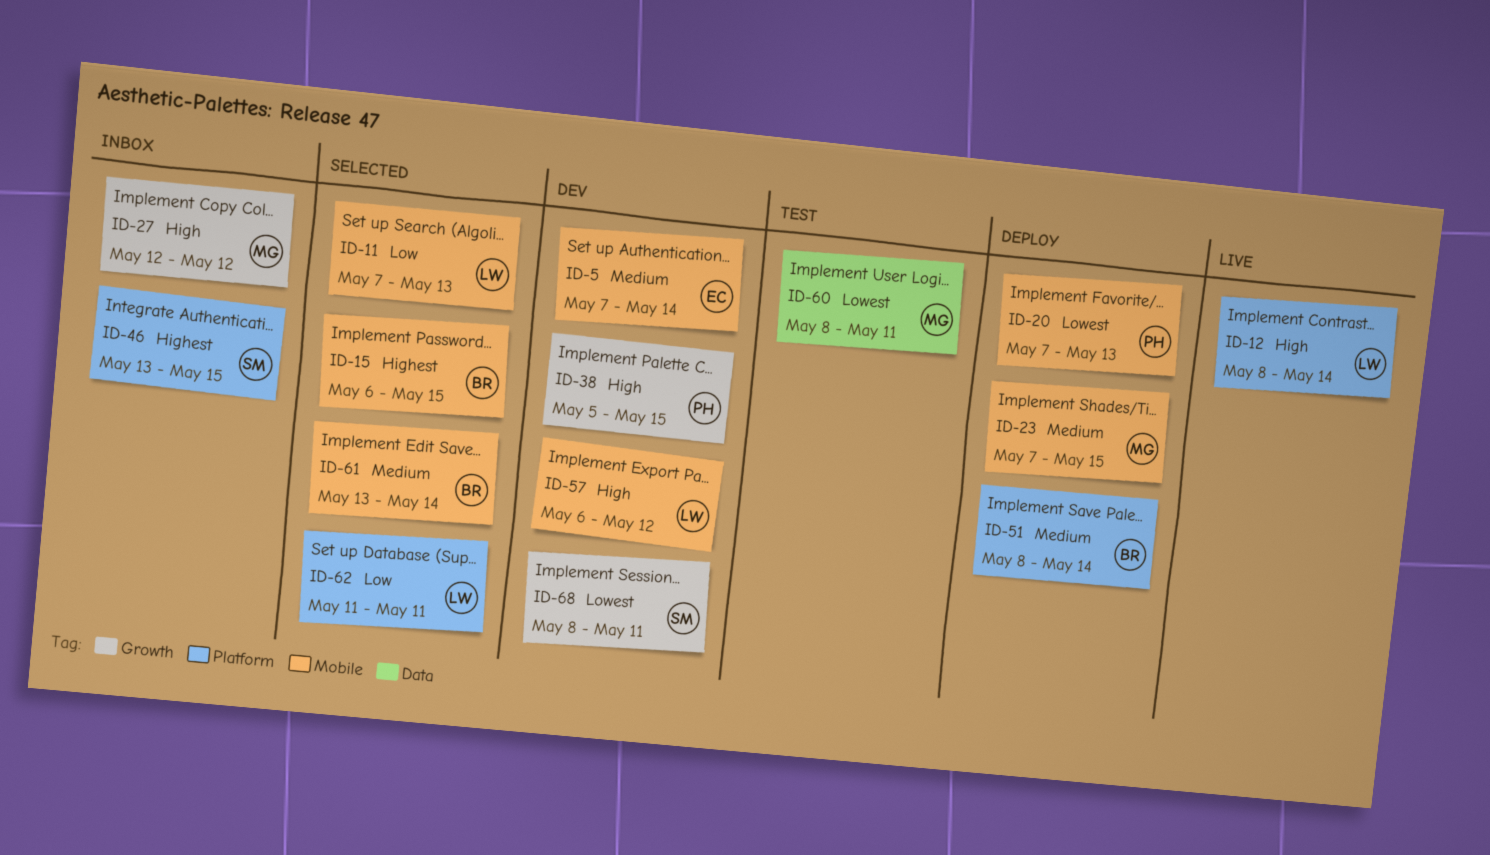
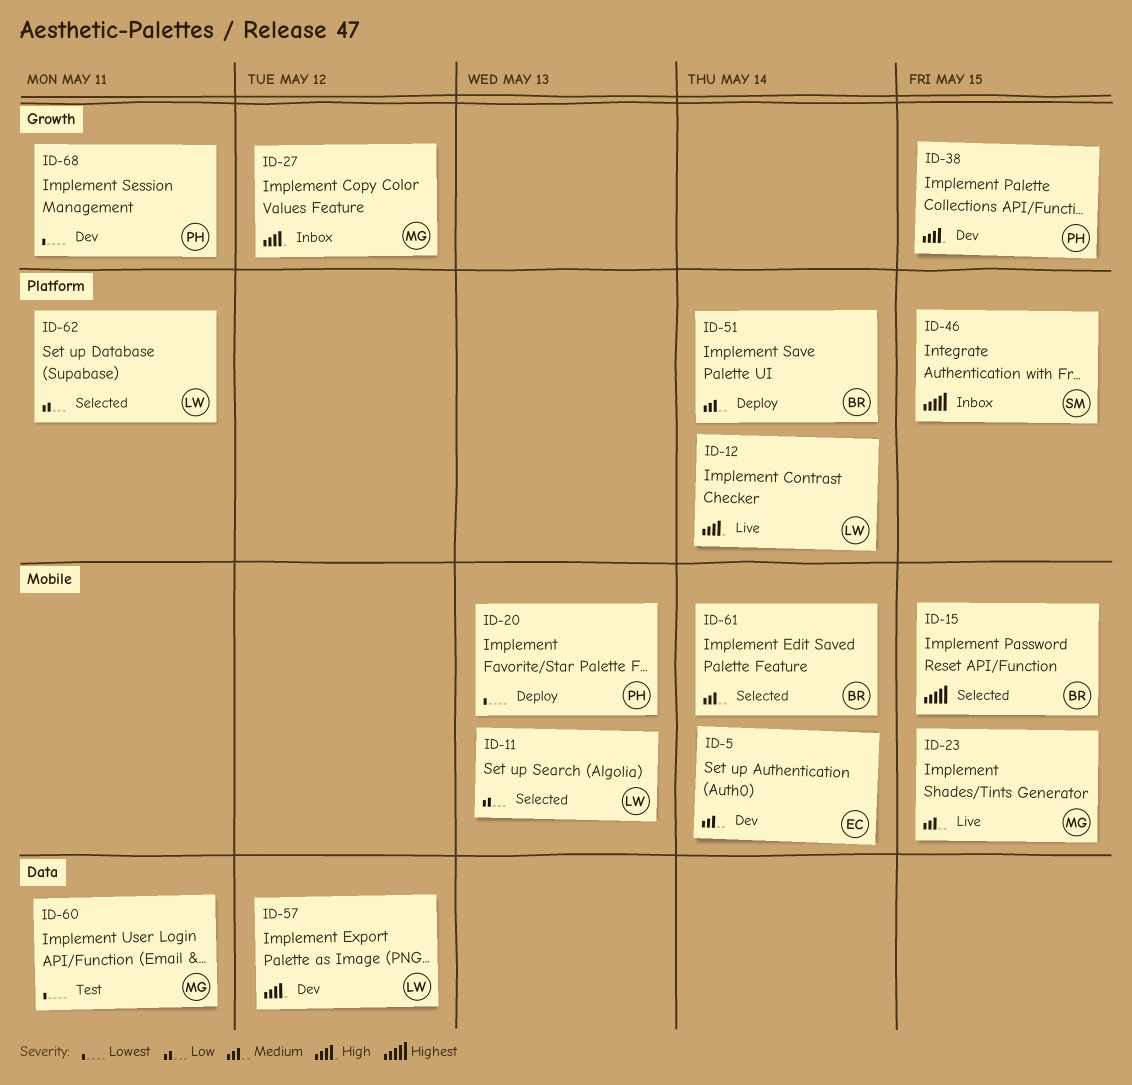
ID-23, status: Deploy -> Live
ID-57, label: Mobile -> Data
ID-68, owner: SM -> PH

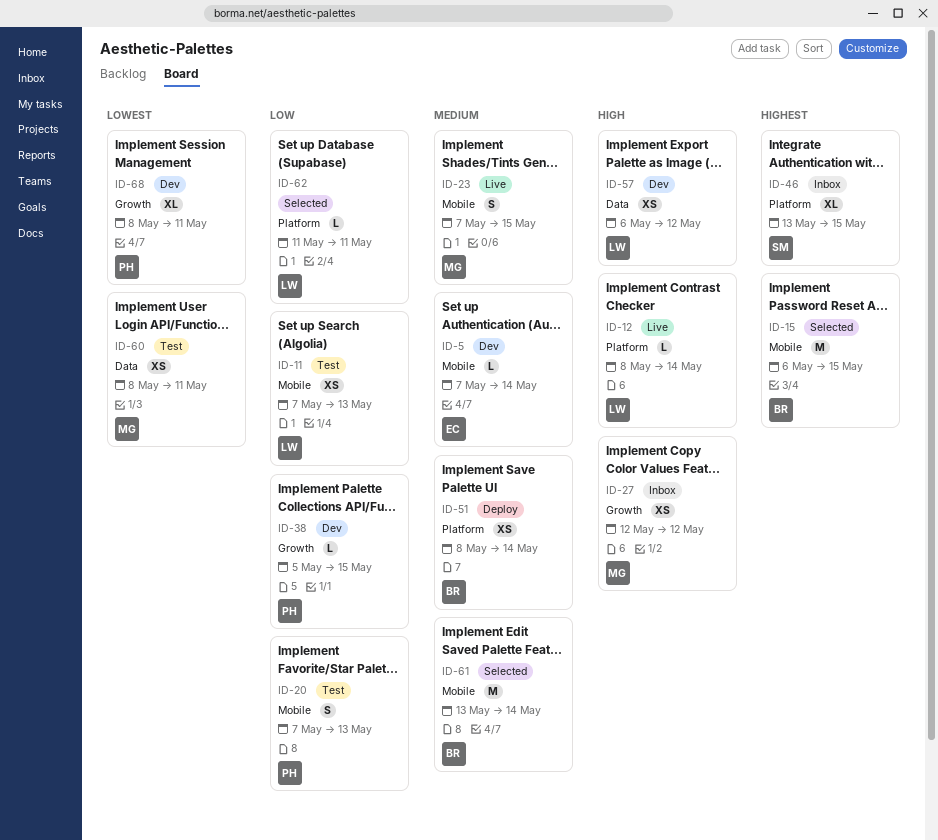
ID-11, status: Selected -> Test
ID-20, status: Deploy -> Test
ID-20, priority: Lowest -> Low
ID-38, priority: High -> Low

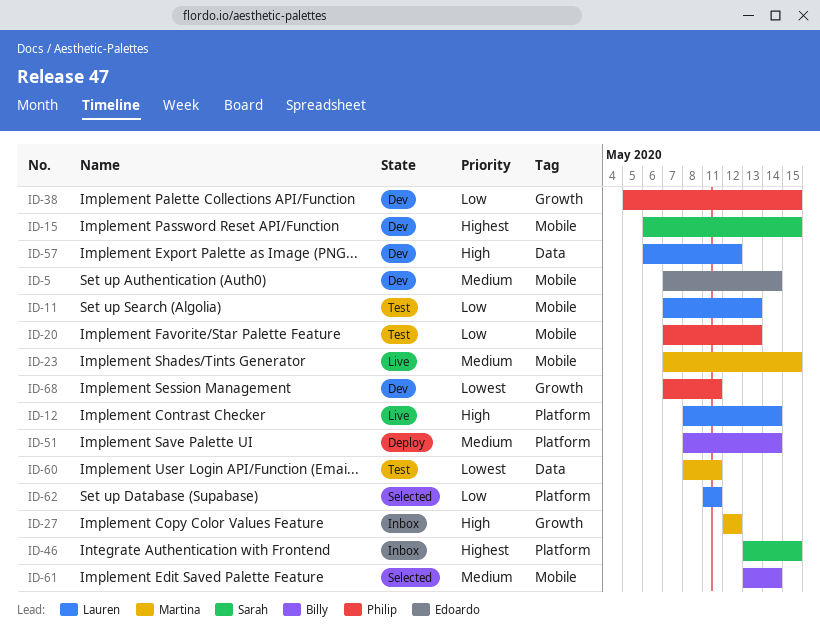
ID-15, status: Selected -> Dev
ID-15, owner: Billy -> Sarah
ID-68, start: May 8 -> May 7

